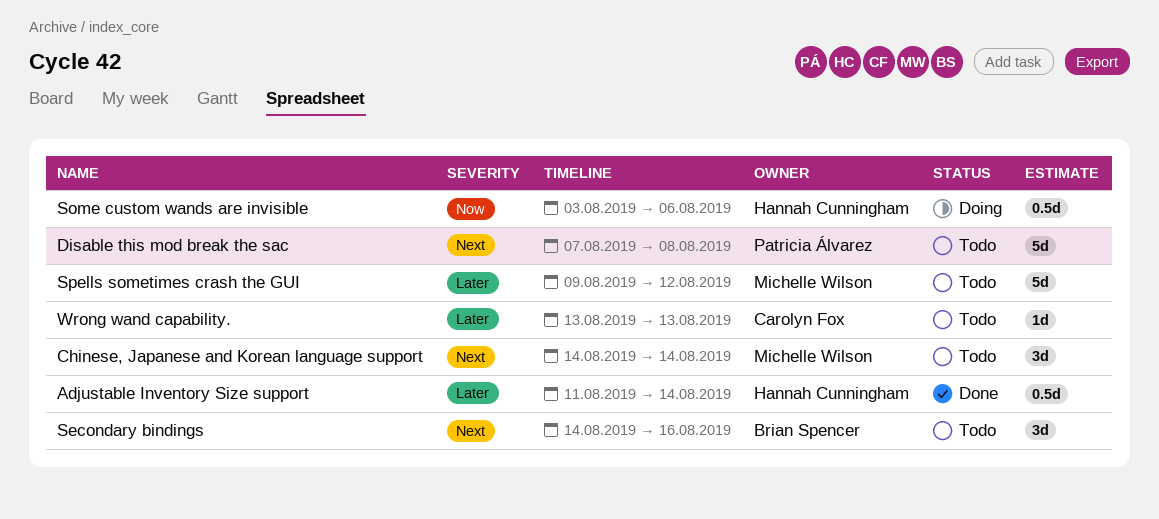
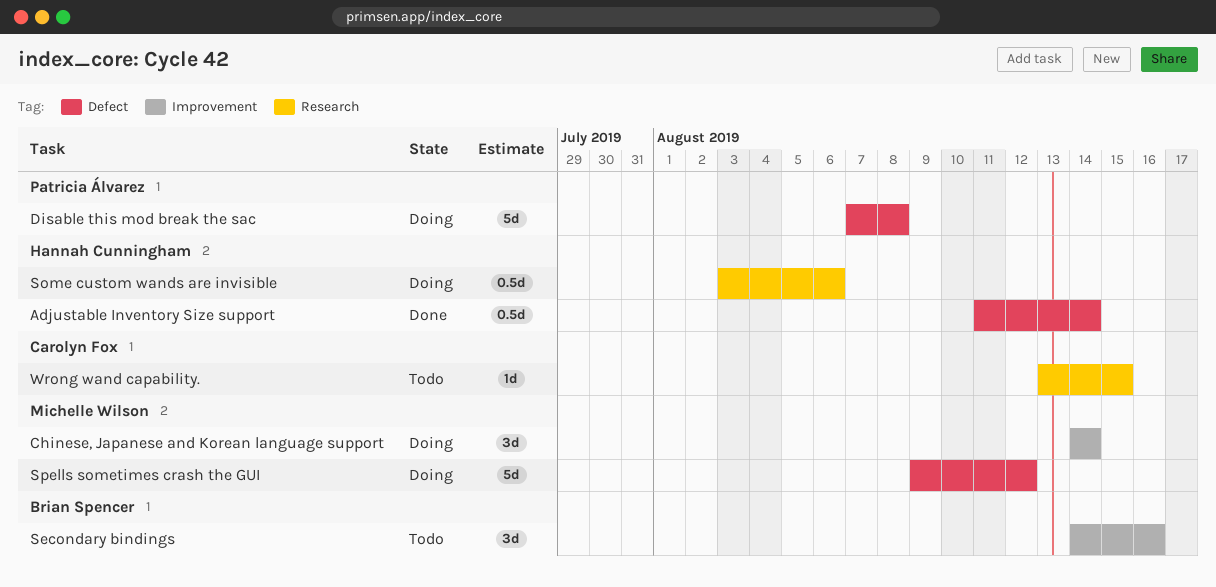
Chinese, Japanese and Korean language support, status: Todo -> Doing
Disable this mod break the sac, status: Todo -> Doing
Spells sometimes crash the GUI, status: Todo -> Doing
Wrong wand capability., due: Aug 13 -> Aug 15

